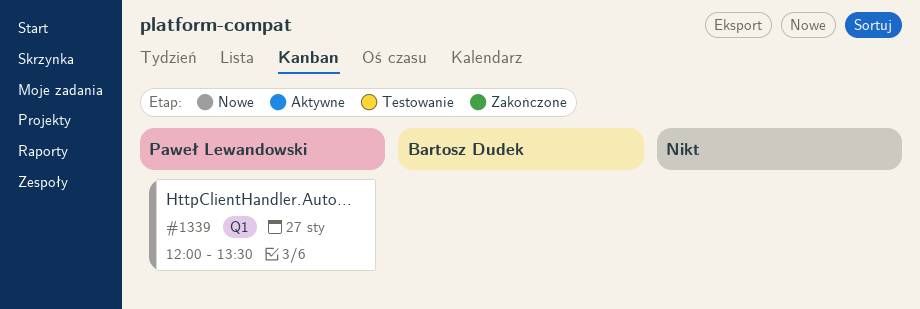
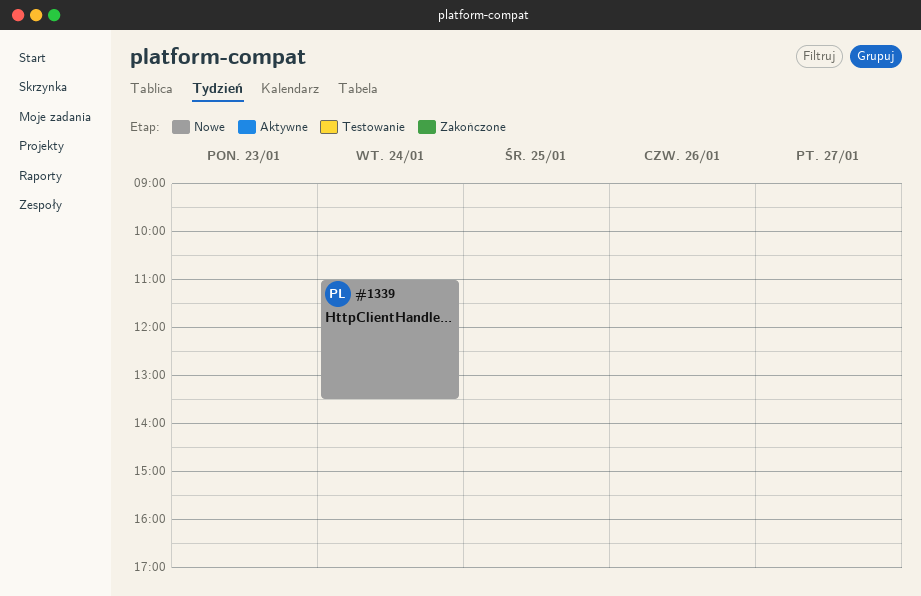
#1339, day: Jan 27 -> Jan 24
#1339, begins: 12:00 -> 11:00

